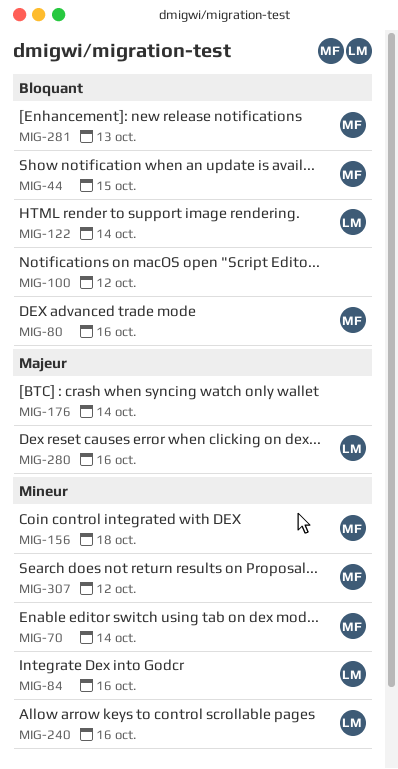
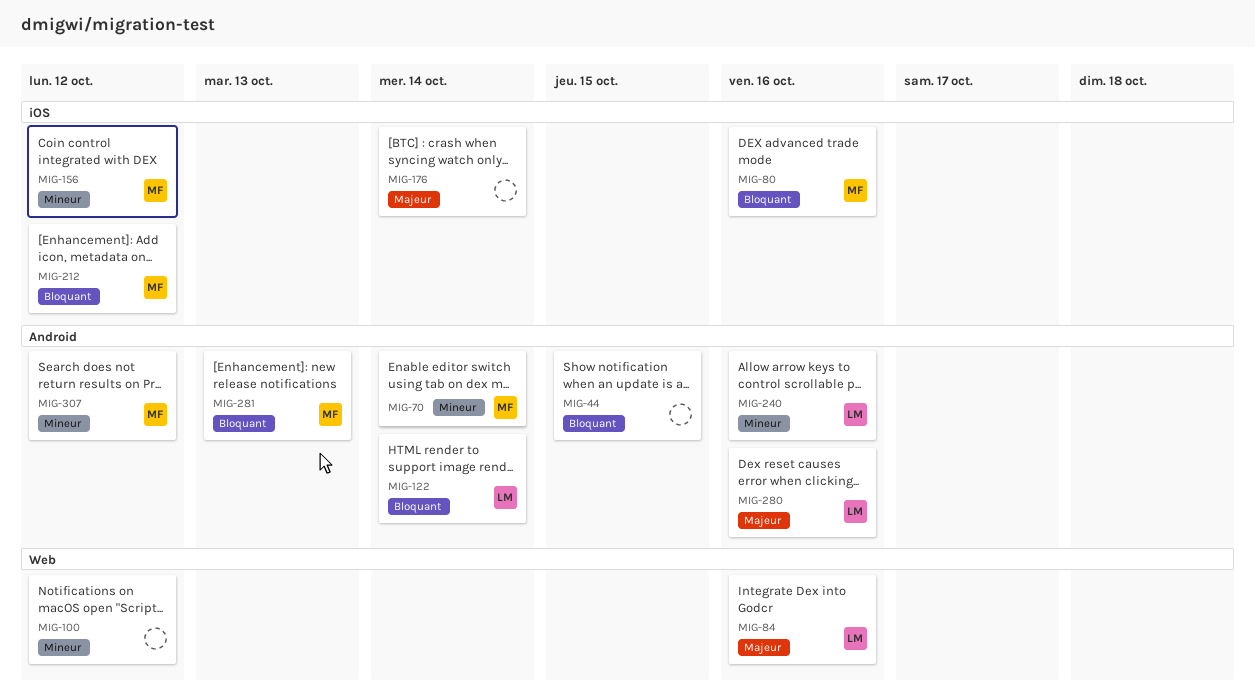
MIG-44, owner: MF -> none
MIG-84, priority: Mineur -> Majeur
MIG-100, priority: Bloquant -> Mineur
MIG-156, due: Oct 18 -> Oct 12
MIG-212: none -> present

